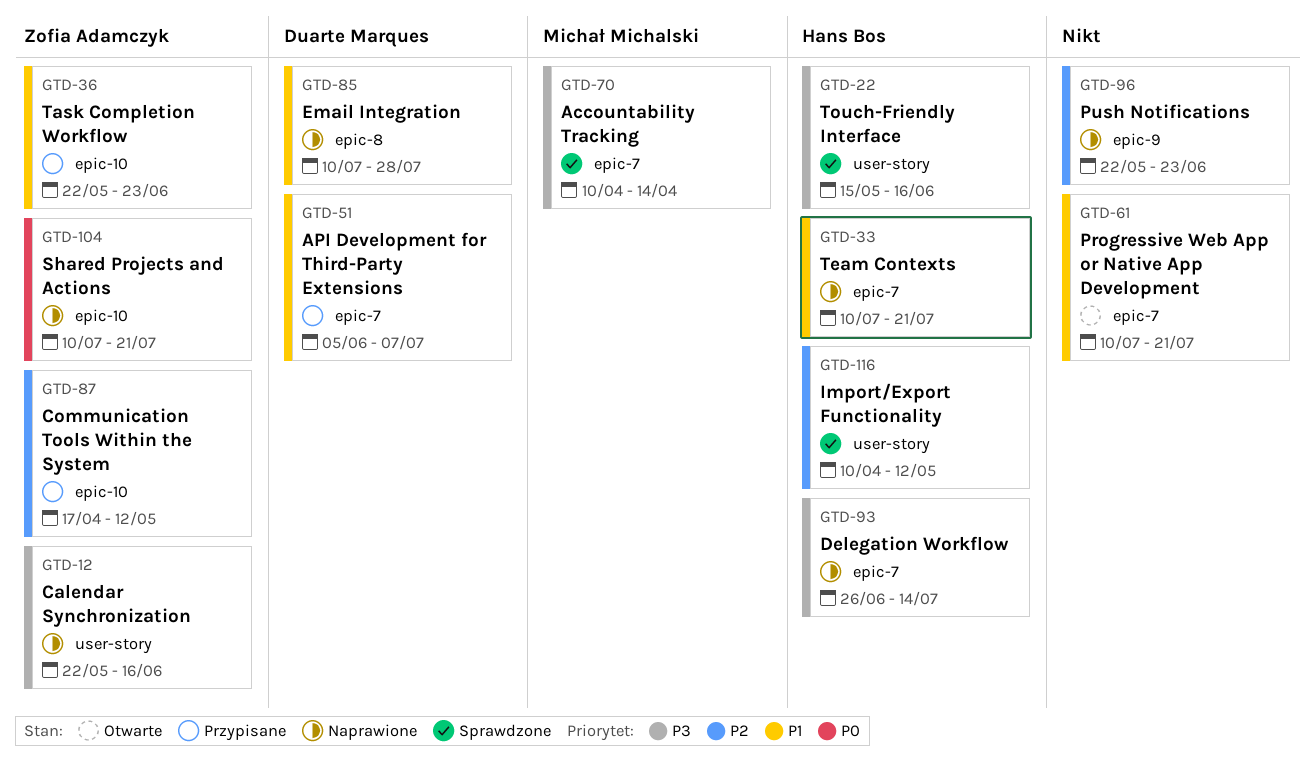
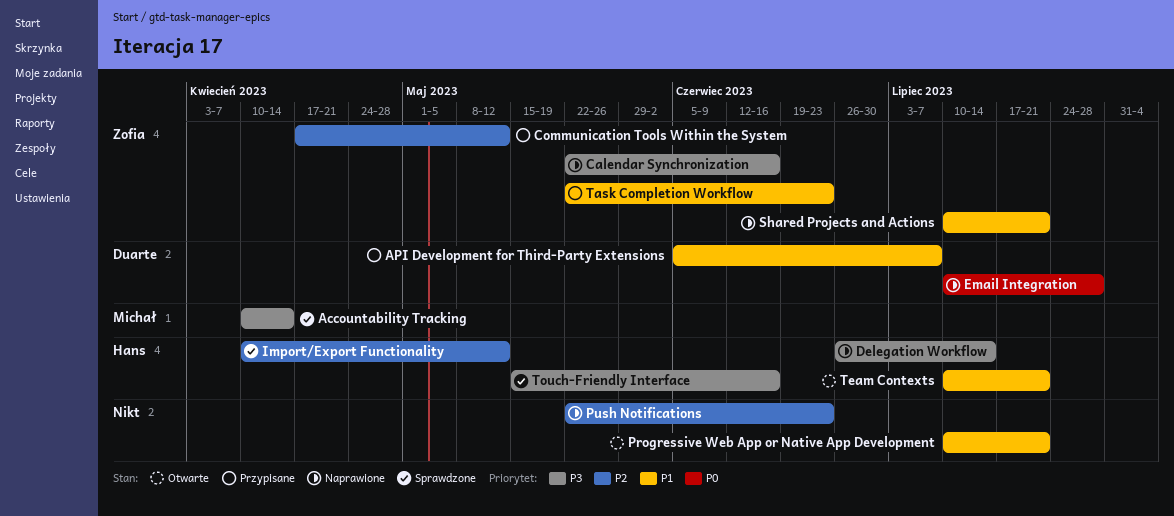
Email Integration, priority: P1 -> P0
Shared Projects and Actions, priority: P0 -> P1
Team Contexts, status: Naprawione -> Otwarte

